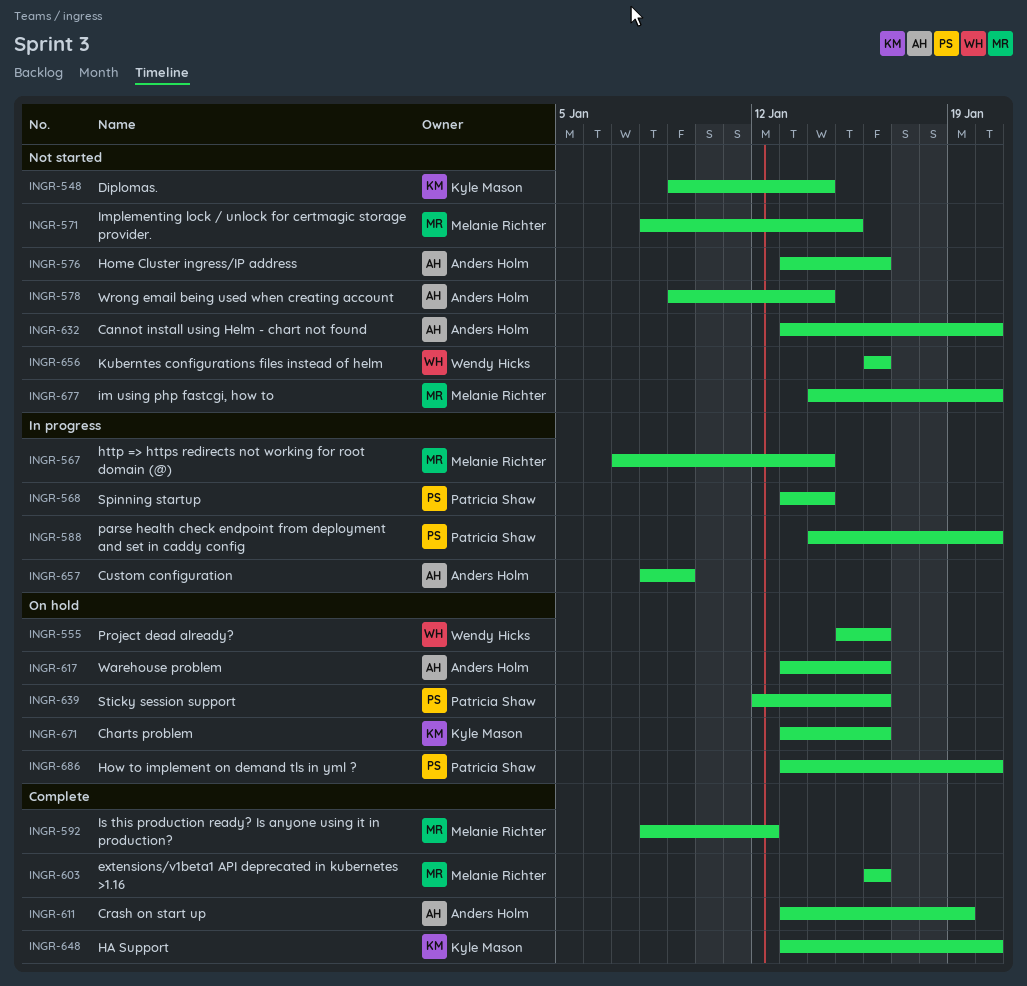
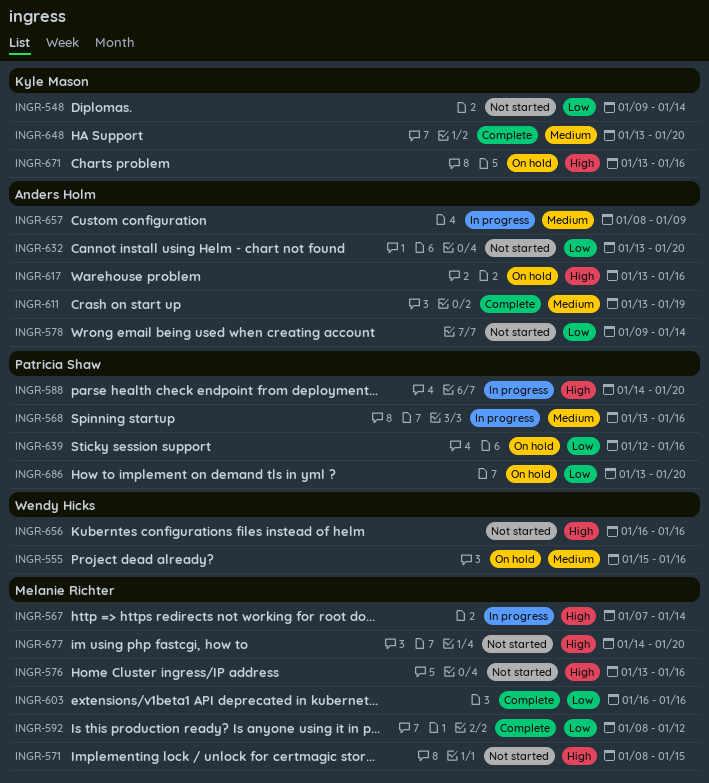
INGR-568, due: Jan 14 -> Jan 16
INGR-576, owner: Anders Holm -> Melanie Richter

